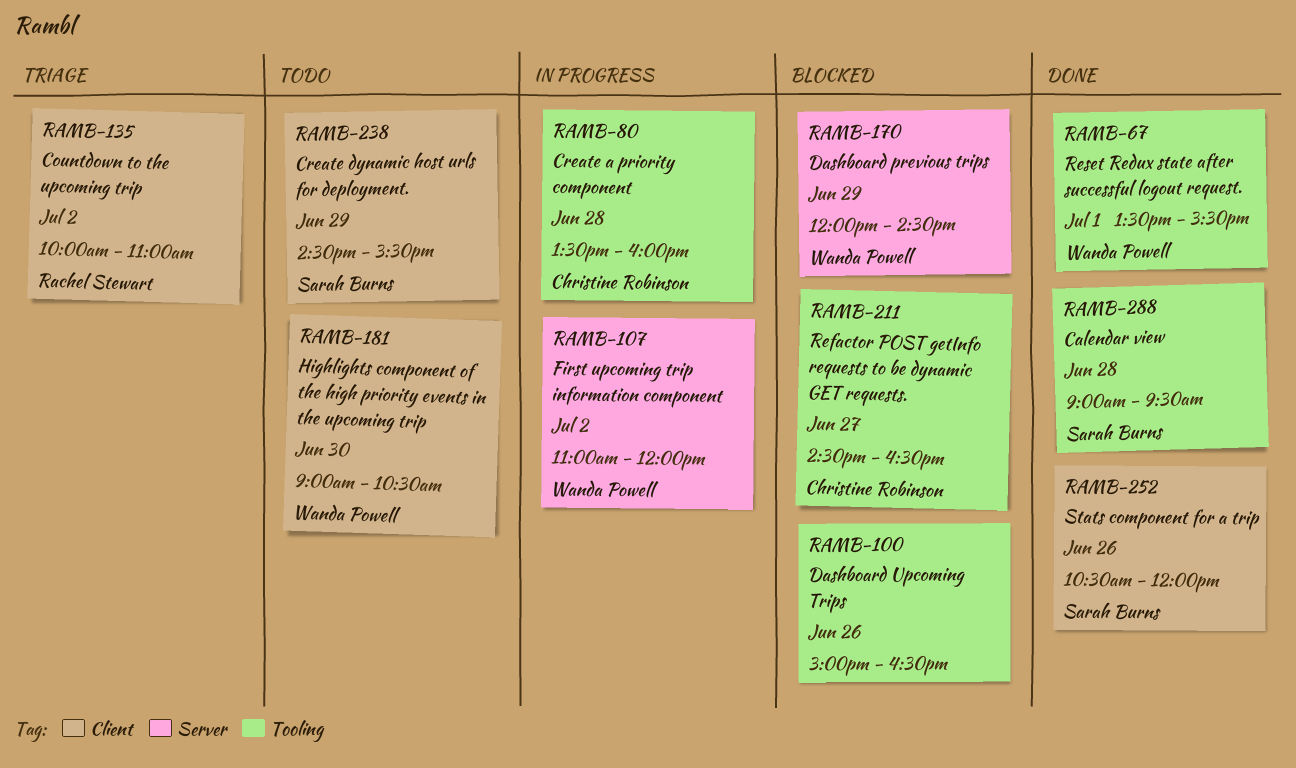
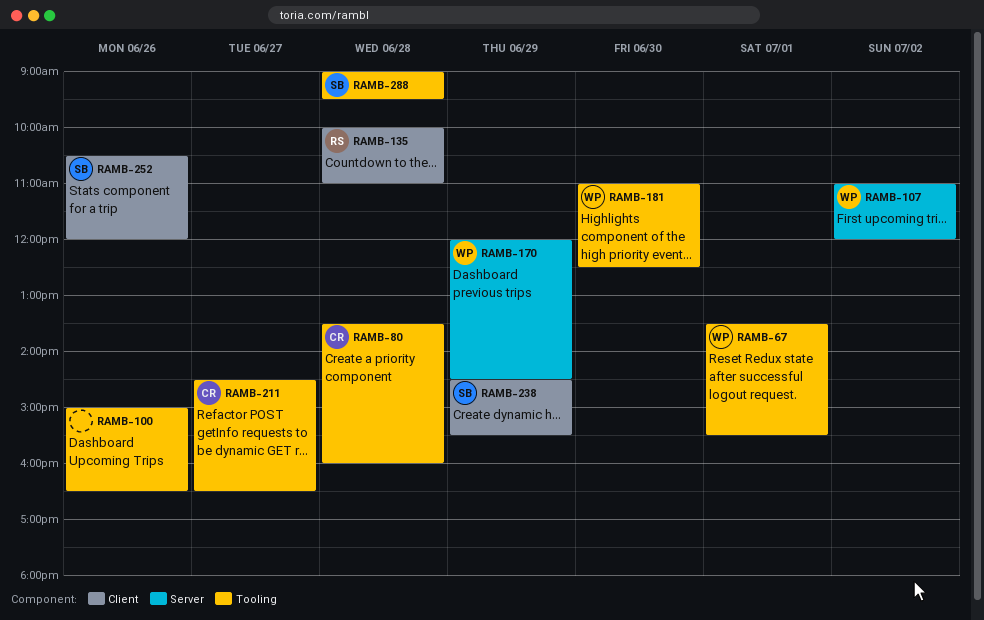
RAMB-135, day: Jul 2 -> Jun 28
RAMB-181, label: Client -> Tooling
RAMB-181, begins: 09:00 -> 11:00
RAMB-181, ends: 10:30 -> 12:30

